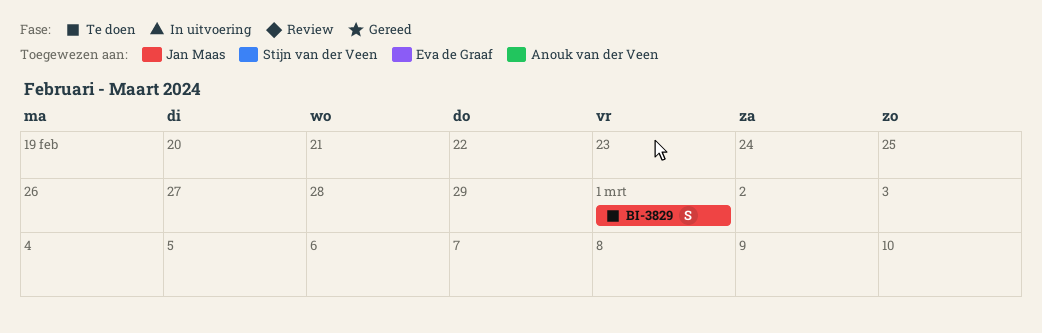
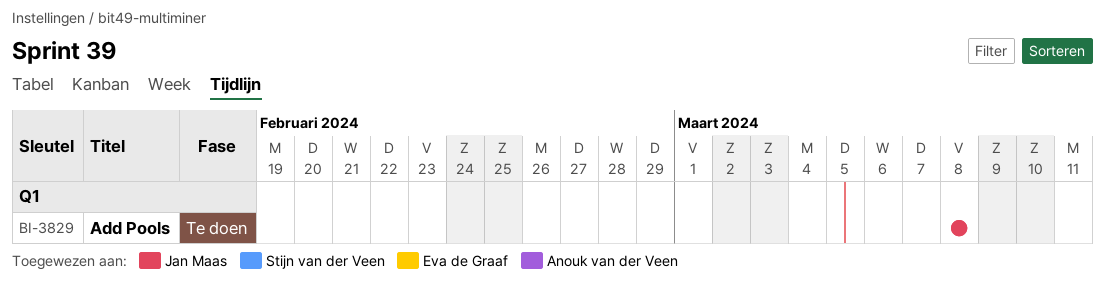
BI-3829, start: Mar 1 -> Mar 8
BI-3829, due: Mar 1 -> Mar 8

